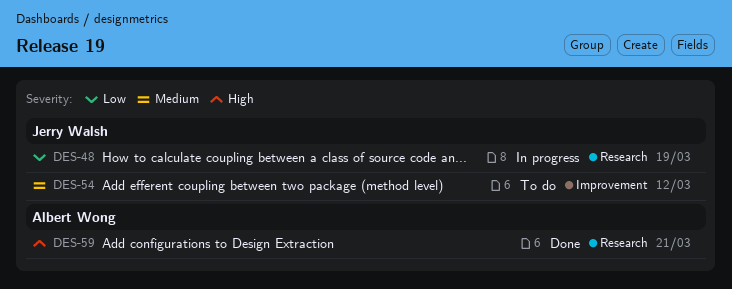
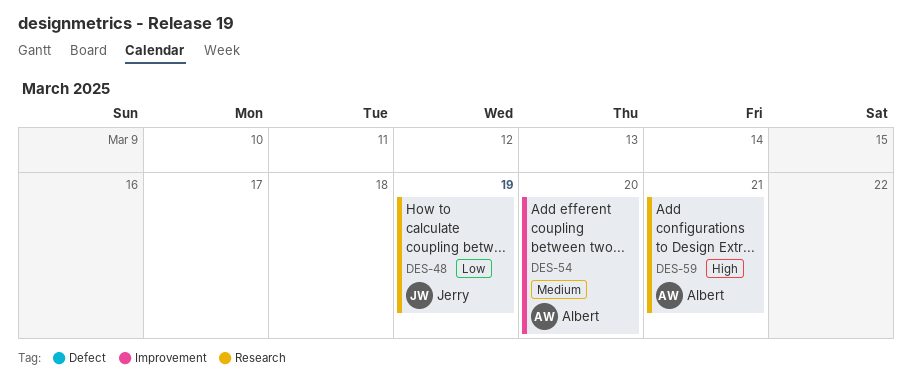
DES-54, owner: Jerry Walsh -> Albert Wong
DES-54, due: Mar 12 -> Mar 20

